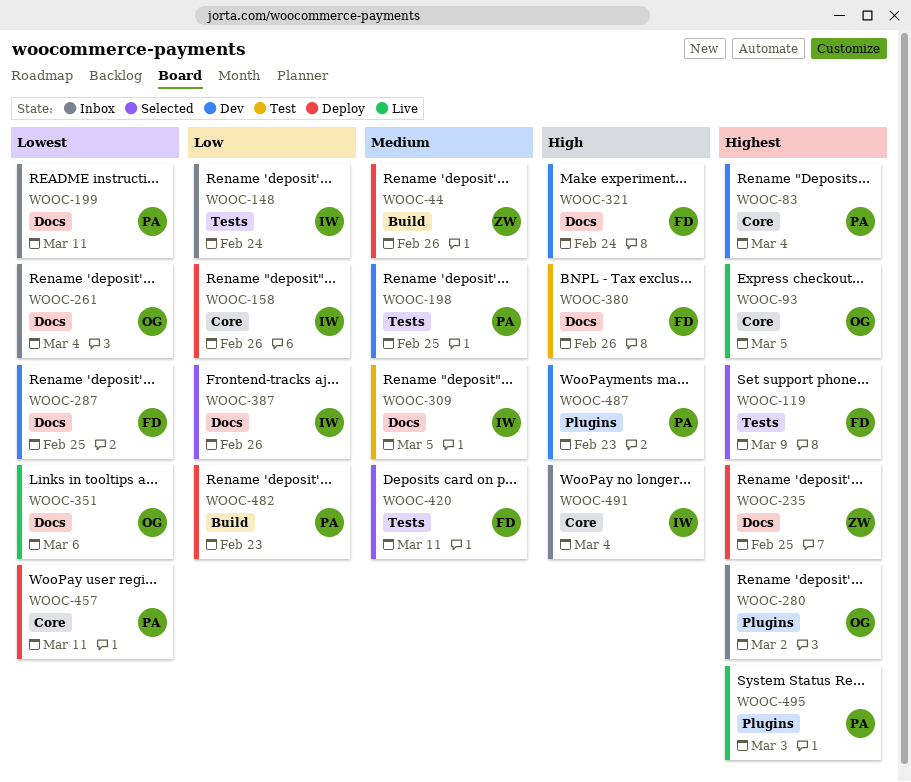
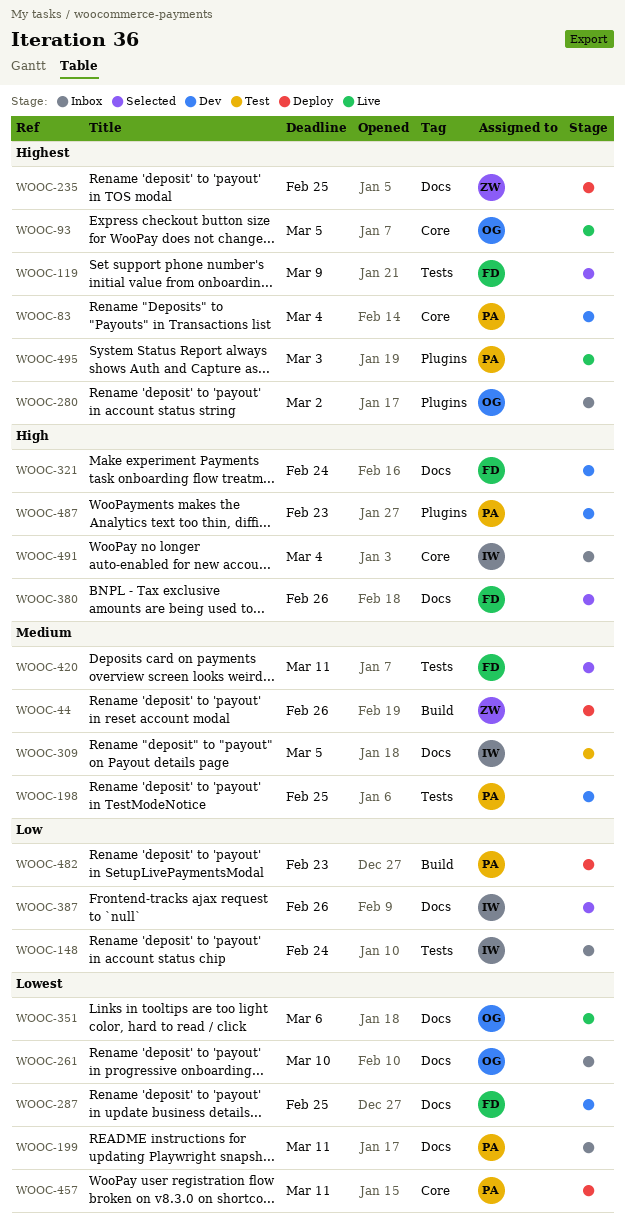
WOOC-158: present -> none
WOOC-261, due: Mar 4 -> Mar 10
WOOC-380, status: Test -> Selected

